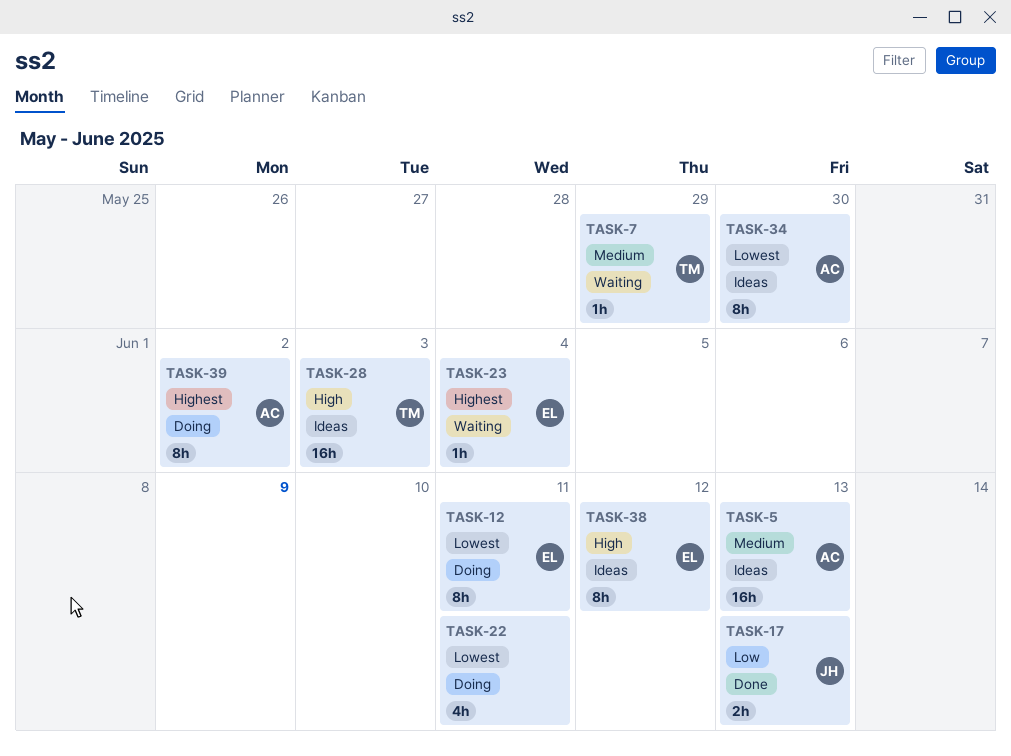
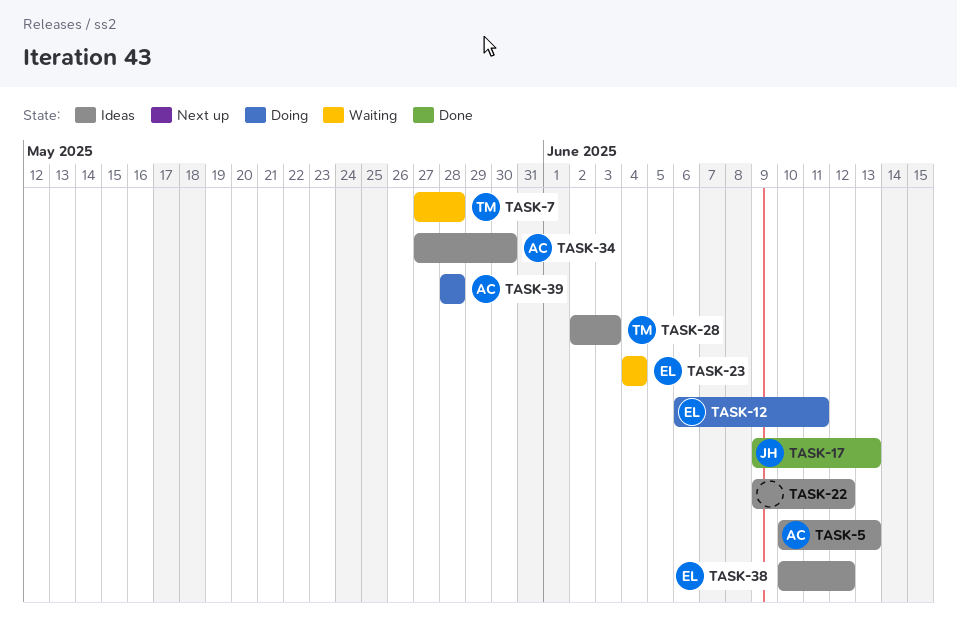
TASK-7, due: May 29 -> May 28
TASK-22, status: Doing -> Ideas
TASK-22, due: Jun 11 -> Jun 12
TASK-39, due: Jun 2 -> May 28

